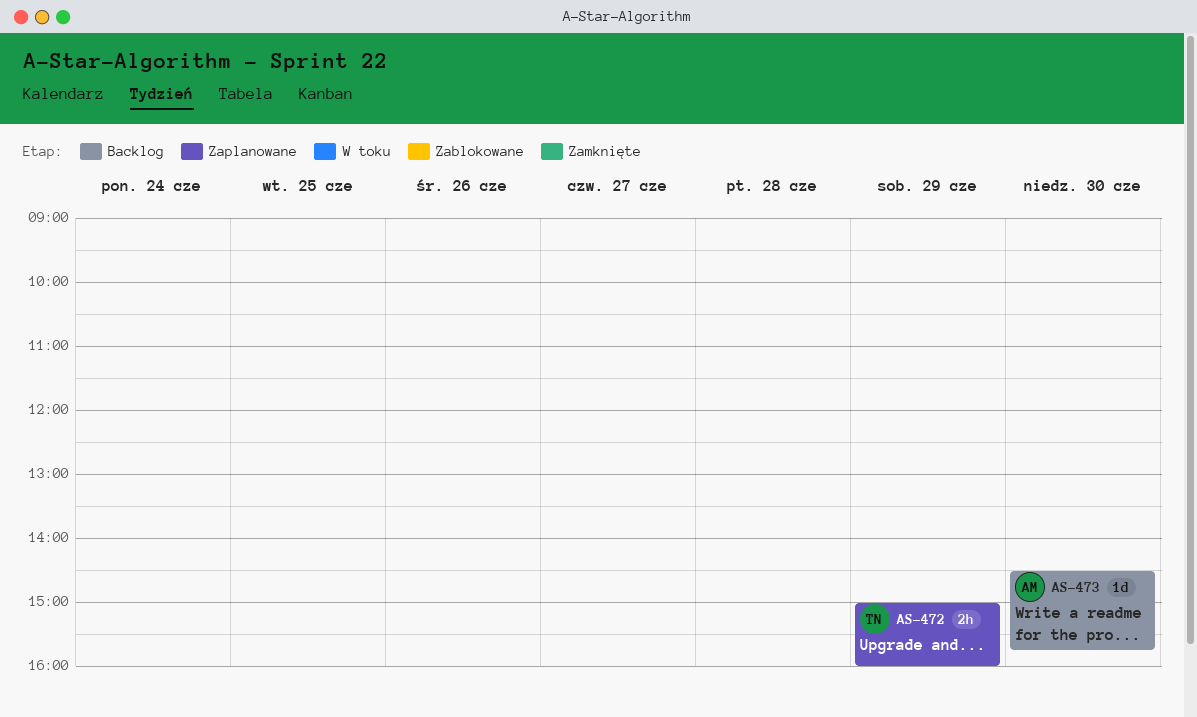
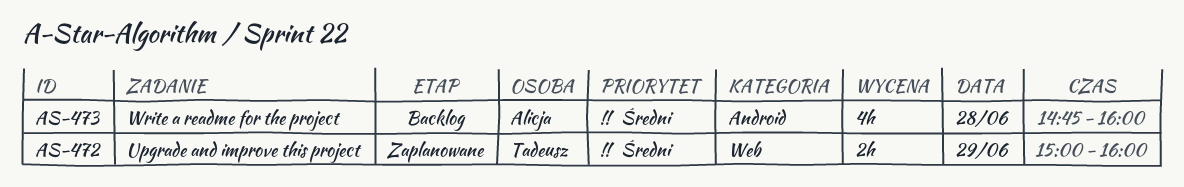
AS-473, estimate: 1d -> 4h
AS-473, day: Jun 30 -> Jun 28
AS-473, begins: 14:30 -> 14:45
AS-473, ends: 15:45 -> 16:00

